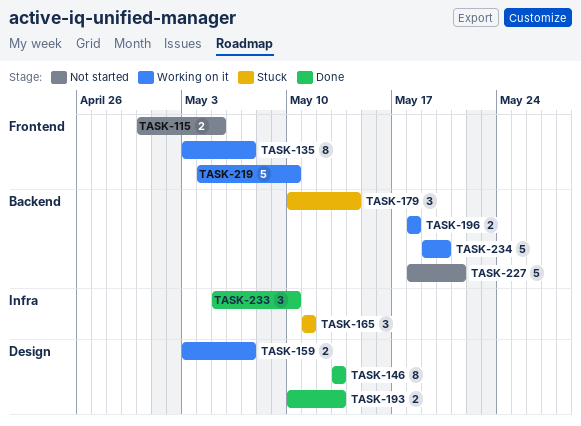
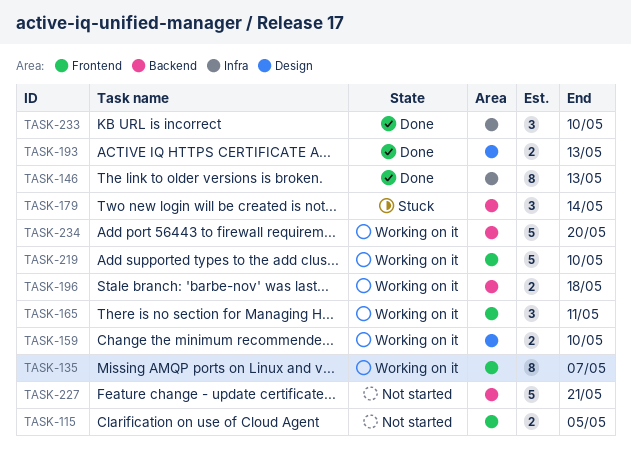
TASK-146, label: Design -> Infra
TASK-159, due: May 7 -> May 10
TASK-165, status: Stuck -> Working on it
TASK-165, label: Infra -> Frontend

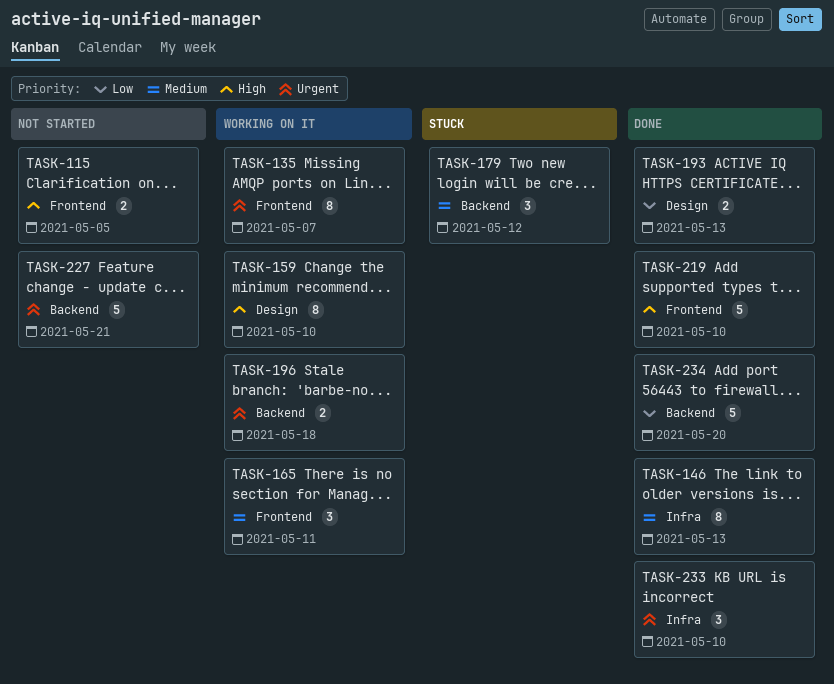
TASK-159, estimate: 2 -> 8
TASK-179, due: May 14 -> May 12
TASK-219, status: Working on it -> Done
TASK-234, status: Working on it -> Done

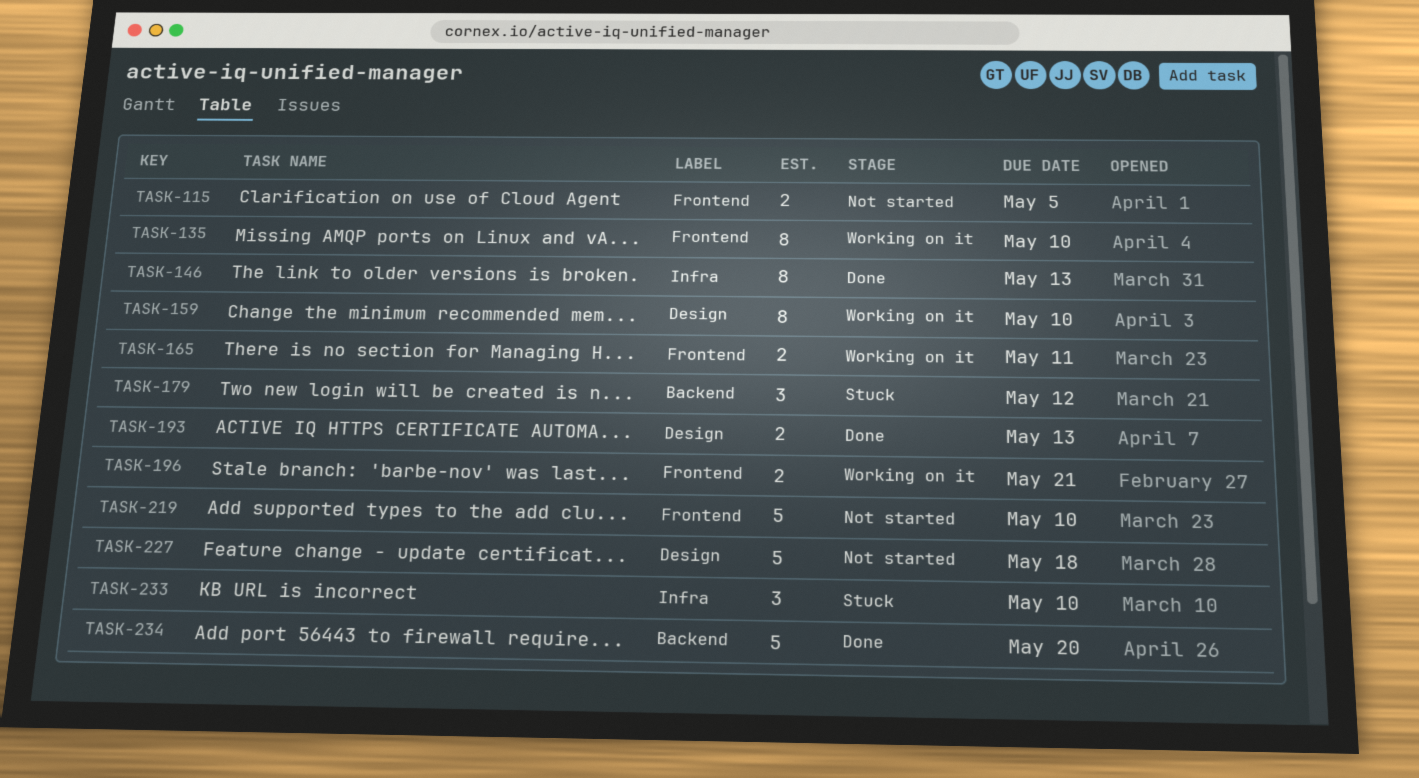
TASK-135, due: May 7 -> May 10
TASK-165, estimate: 3 -> 2
TASK-196, label: Backend -> Frontend
TASK-196, due: May 18 -> May 21
TASK-219, status: Done -> Not started
TASK-227, label: Backend -> Design
TASK-227, due: May 21 -> May 18
TASK-233, status: Done -> Stuck

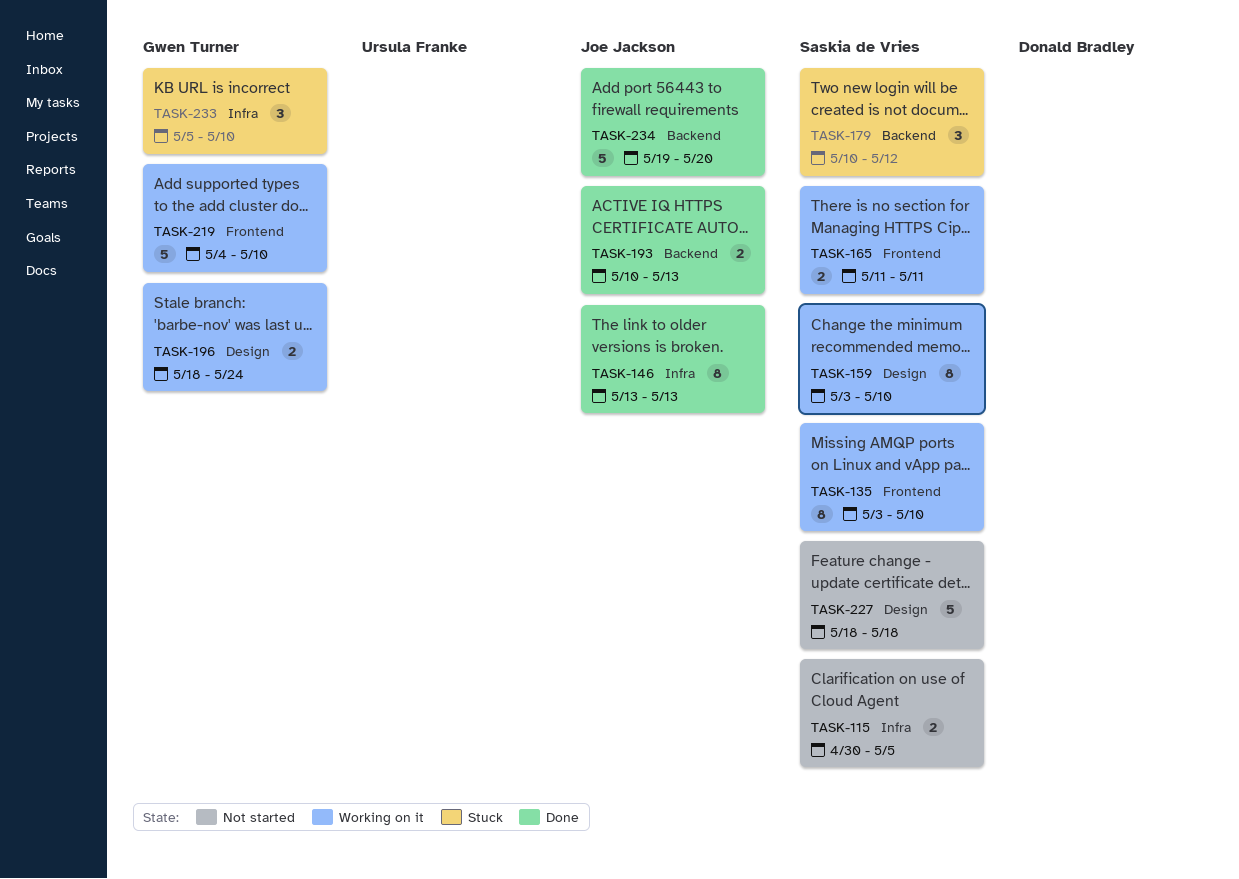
TASK-115, label: Frontend -> Infra
TASK-193, label: Design -> Backend
TASK-196, label: Frontend -> Design
TASK-196, due: May 21 -> May 24
TASK-219, status: Not started -> Working on it

